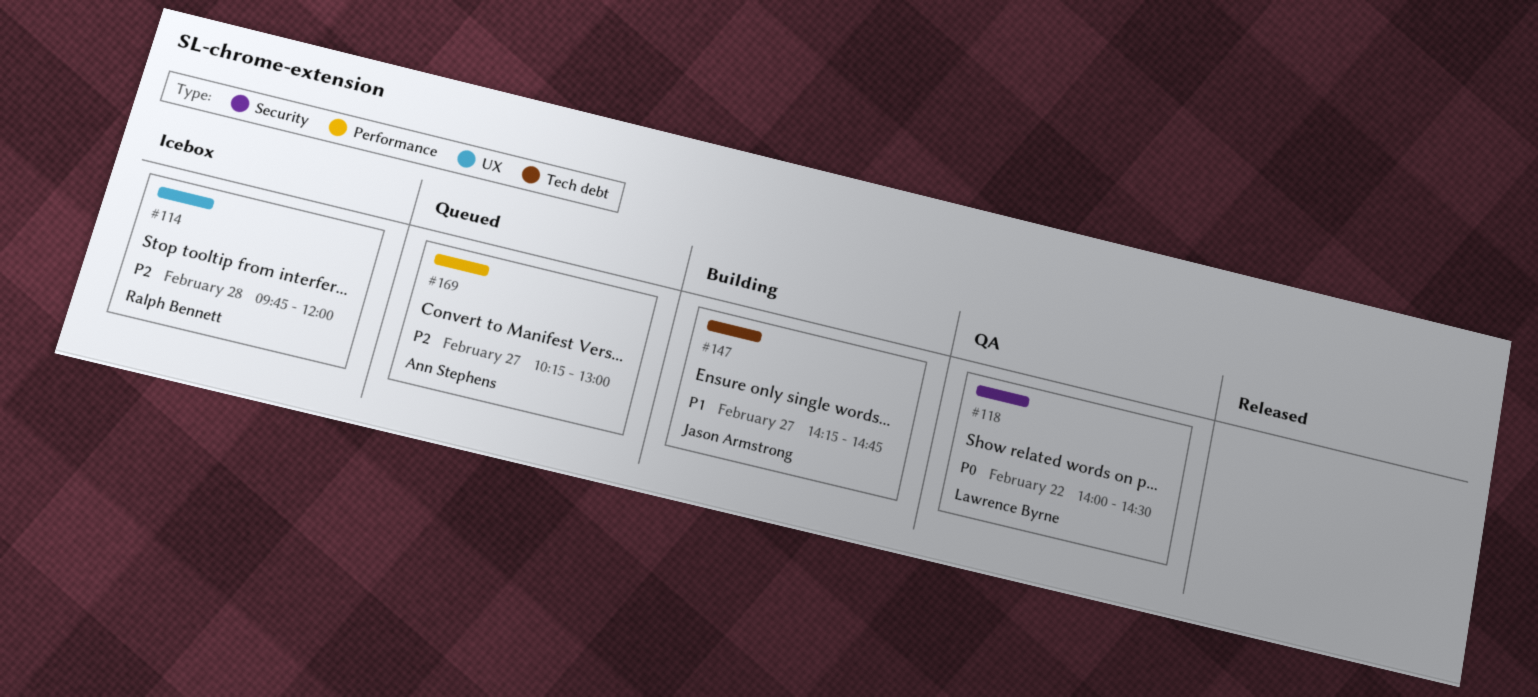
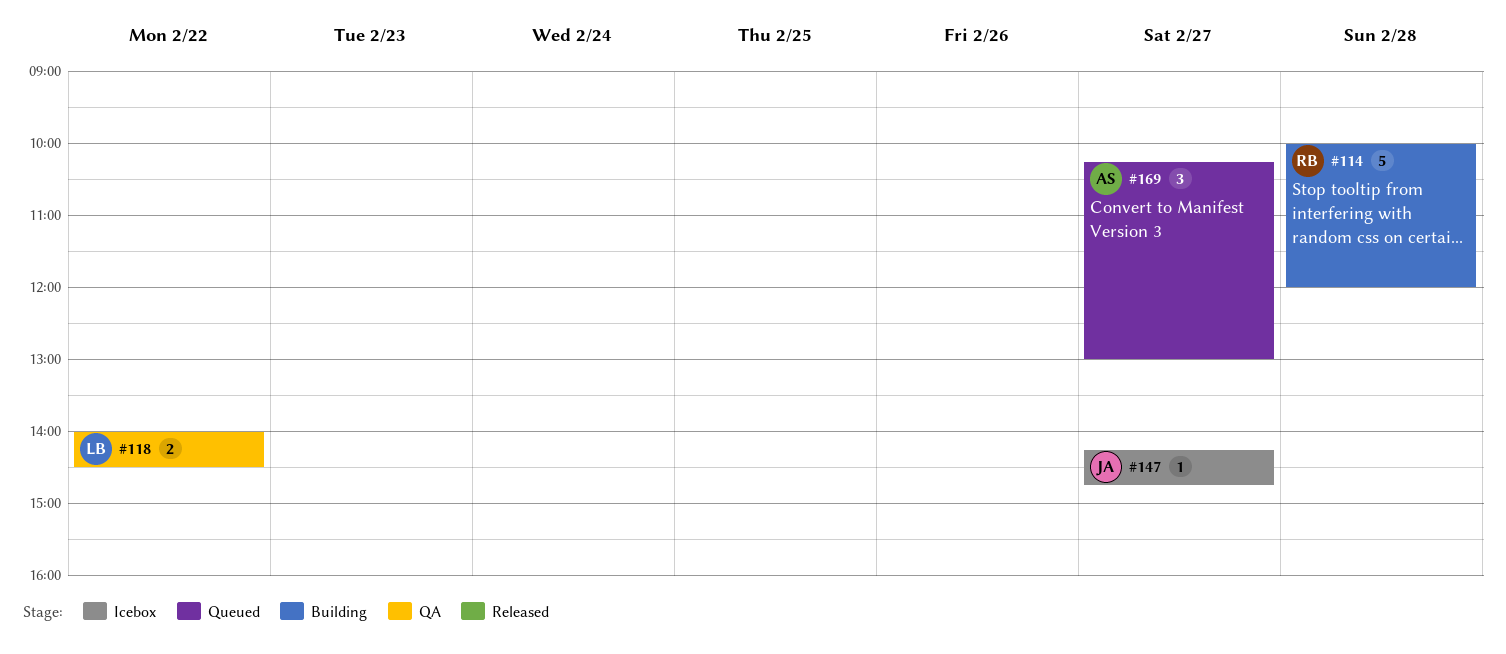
#114, status: Icebox -> Building
#114, begins: 09:45 -> 10:00
#147, status: Building -> Icebox

